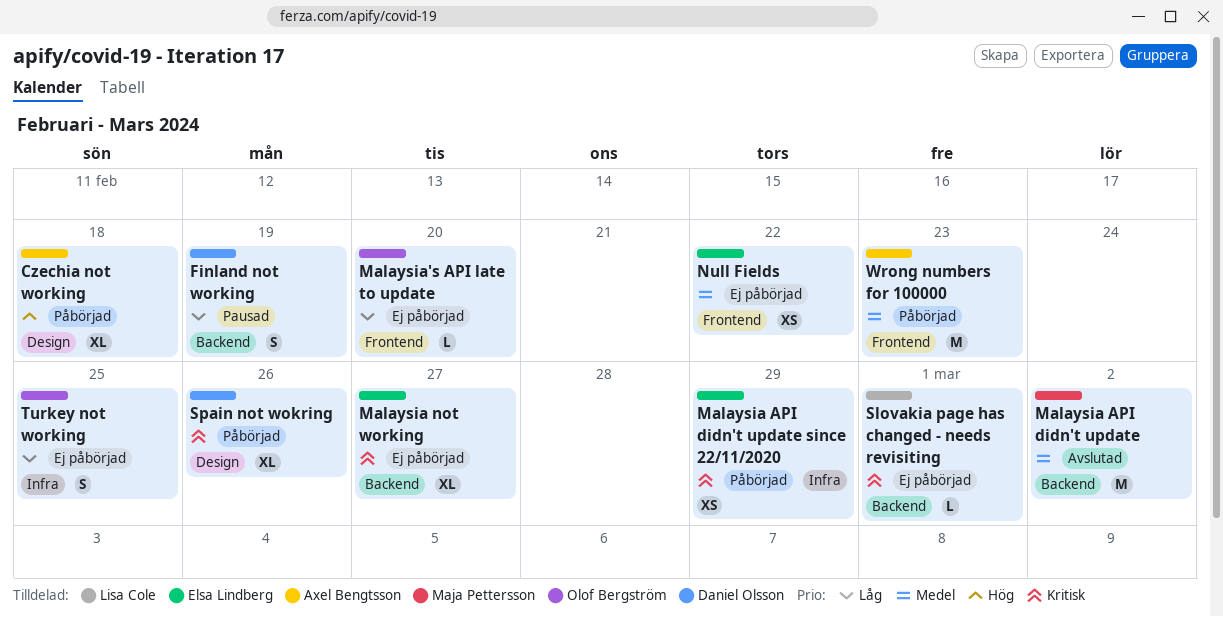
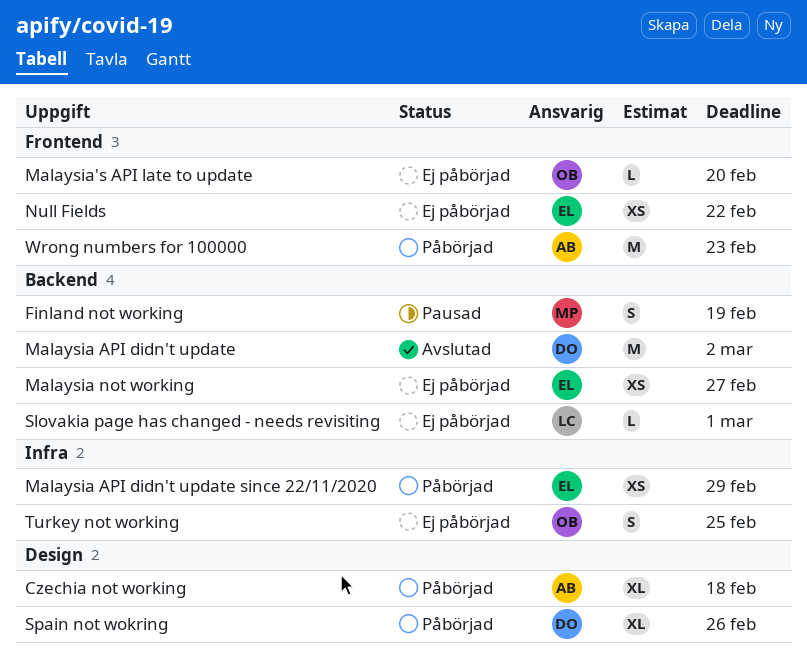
Finland not working, owner: Daniel Olsson -> Maja Pettersson
Malaysia API didn't update, owner: Maja Pettersson -> Daniel Olsson
Malaysia not working, estimate: XL -> XS

